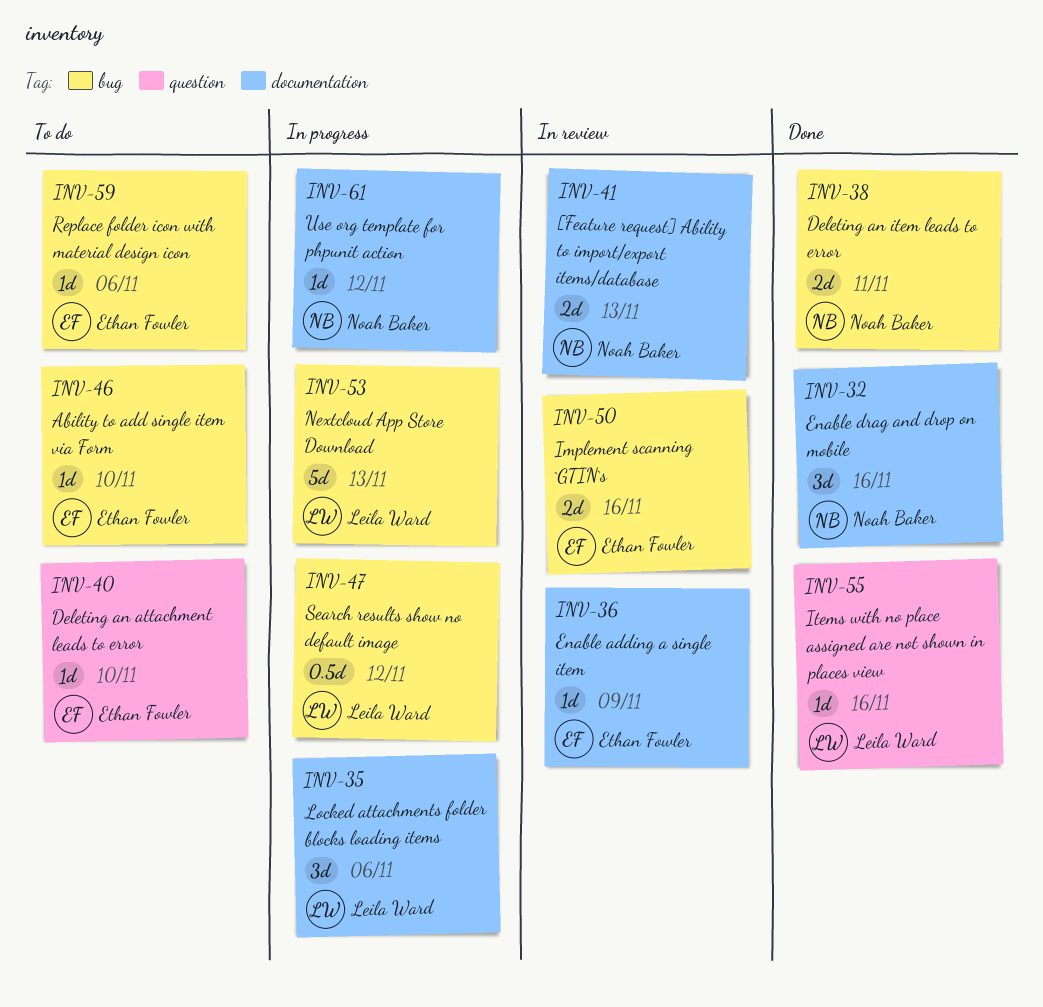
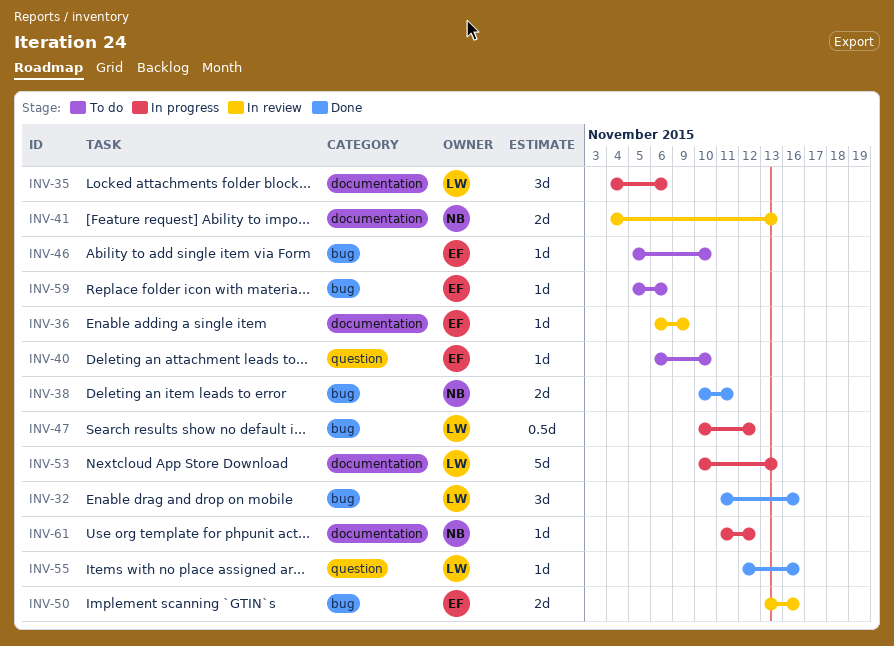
INV-32, owner: Noah Baker -> Leila Ward
INV-32, label: documentation -> bug
INV-53, label: bug -> documentation

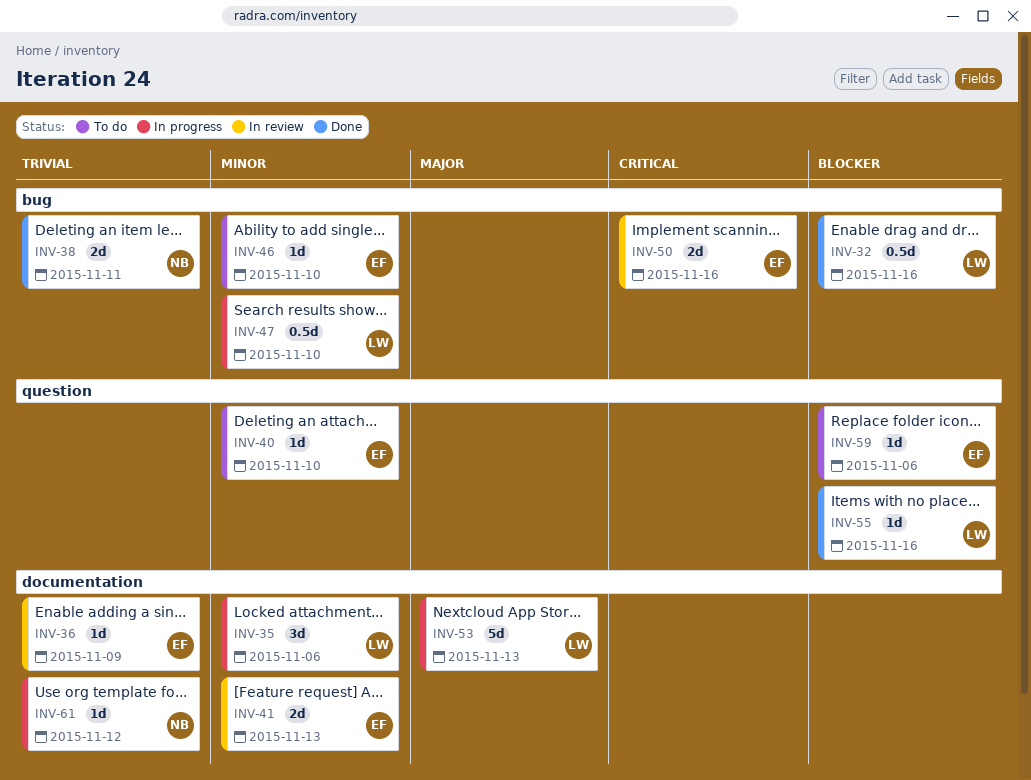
INV-32, estimate: 3d -> 0.5d
INV-41, owner: NB -> EF
INV-47, due: Nov 12 -> Nov 10
INV-59, label: bug -> question

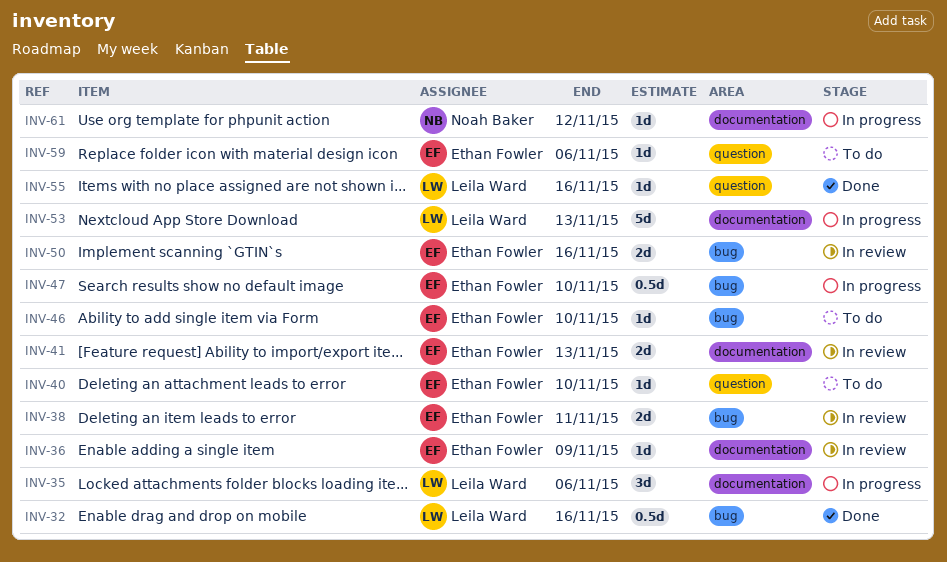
INV-38, status: Done -> In review
INV-38, owner: Noah Baker -> Ethan Fowler
INV-47, owner: Leila Ward -> Ethan Fowler

